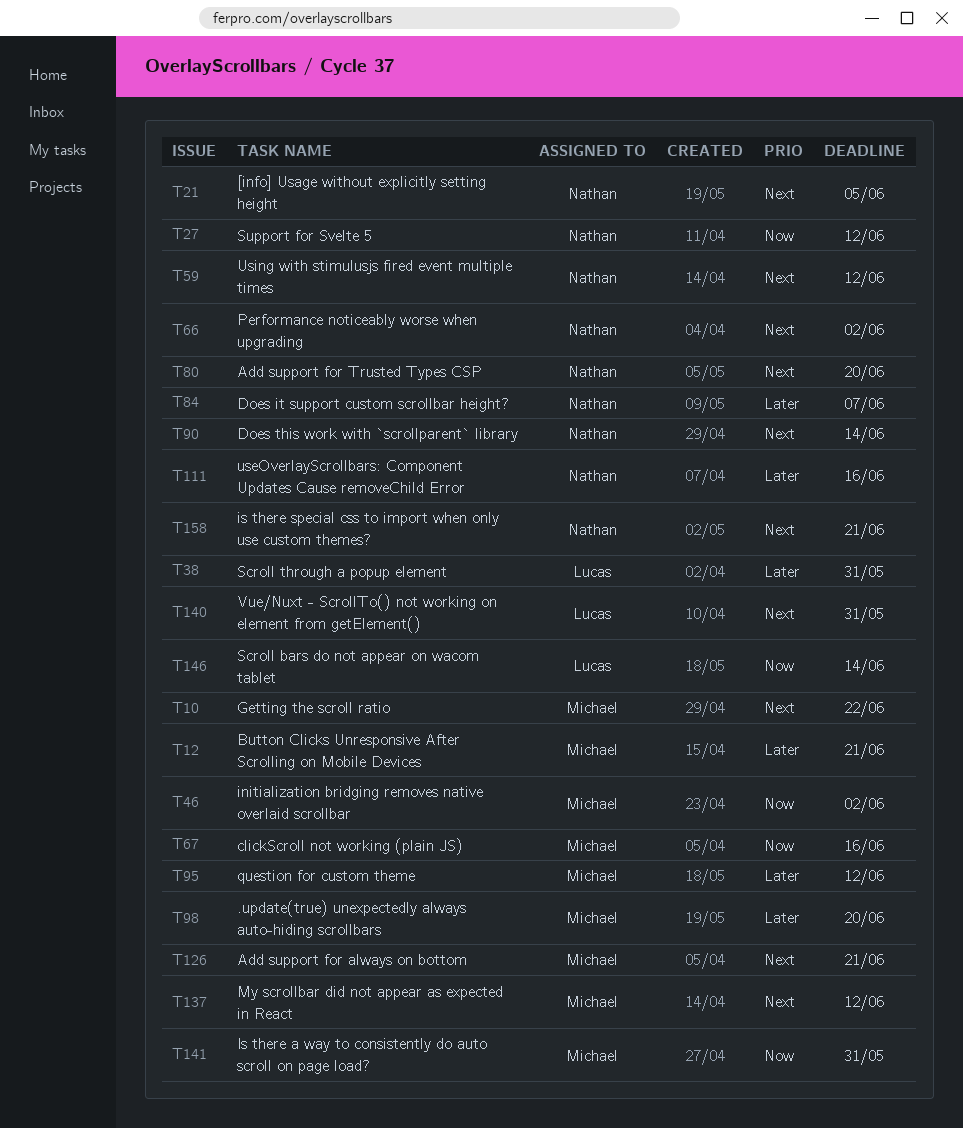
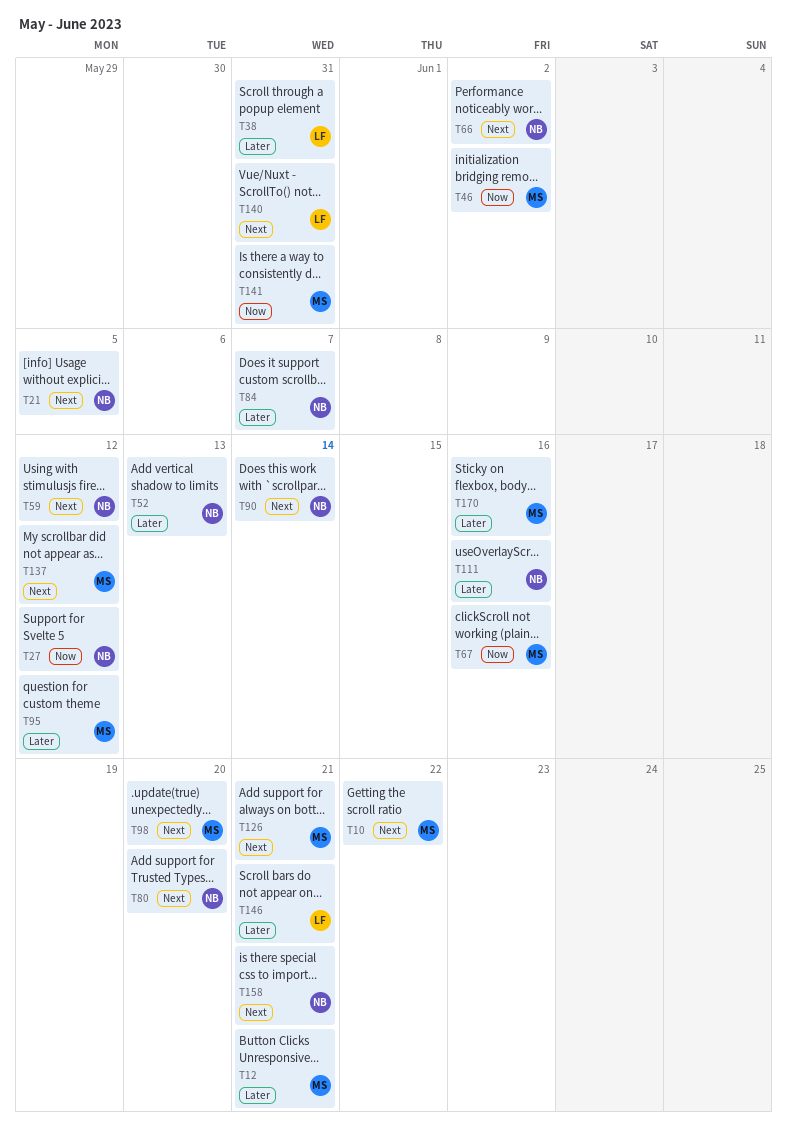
T52: none -> present
T98, priority: Later -> Next
T146, priority: Now -> Later
T146, due: Jun 14 -> Jun 21
T170: none -> present

